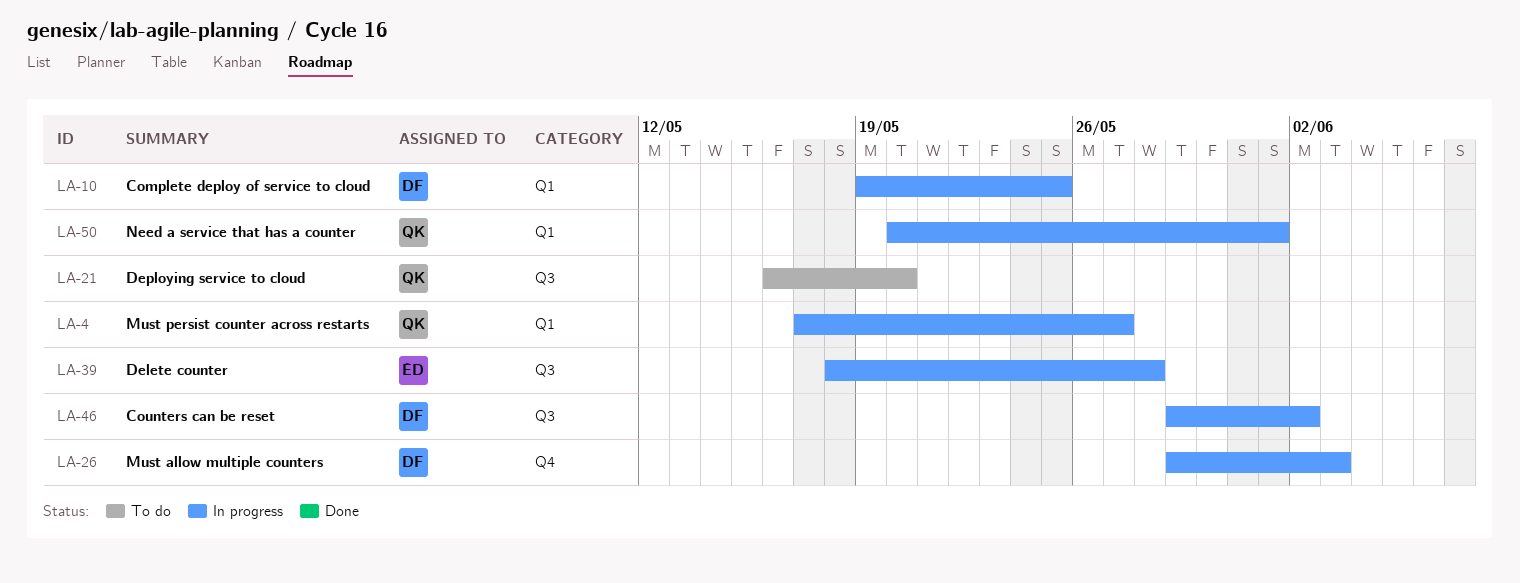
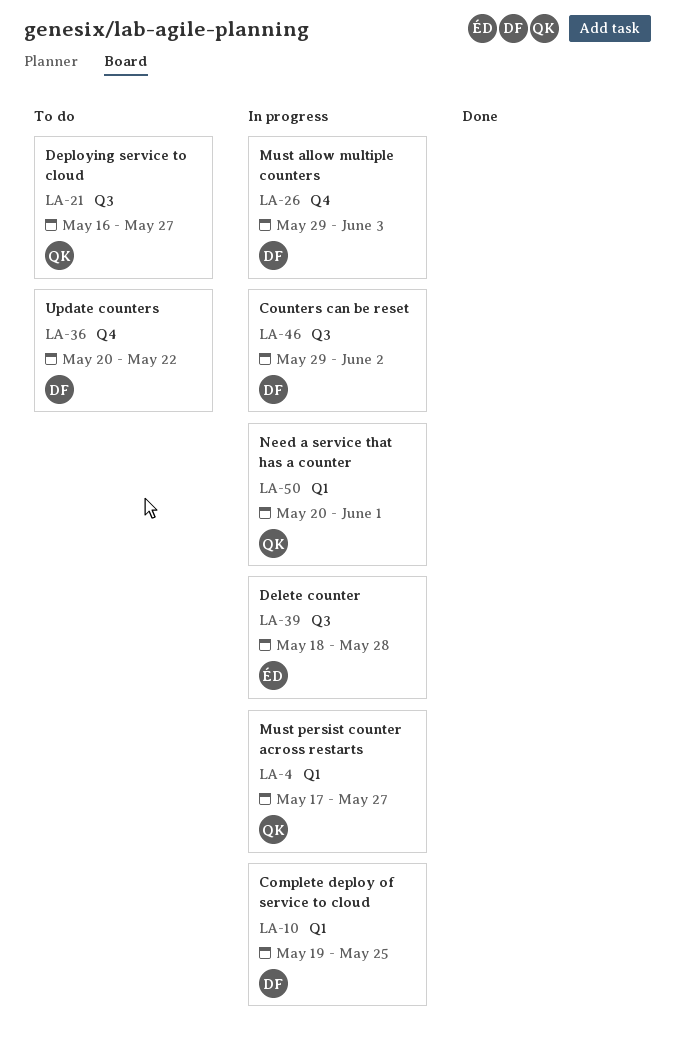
LA-21, due: May 20 -> May 27
LA-36: none -> present

